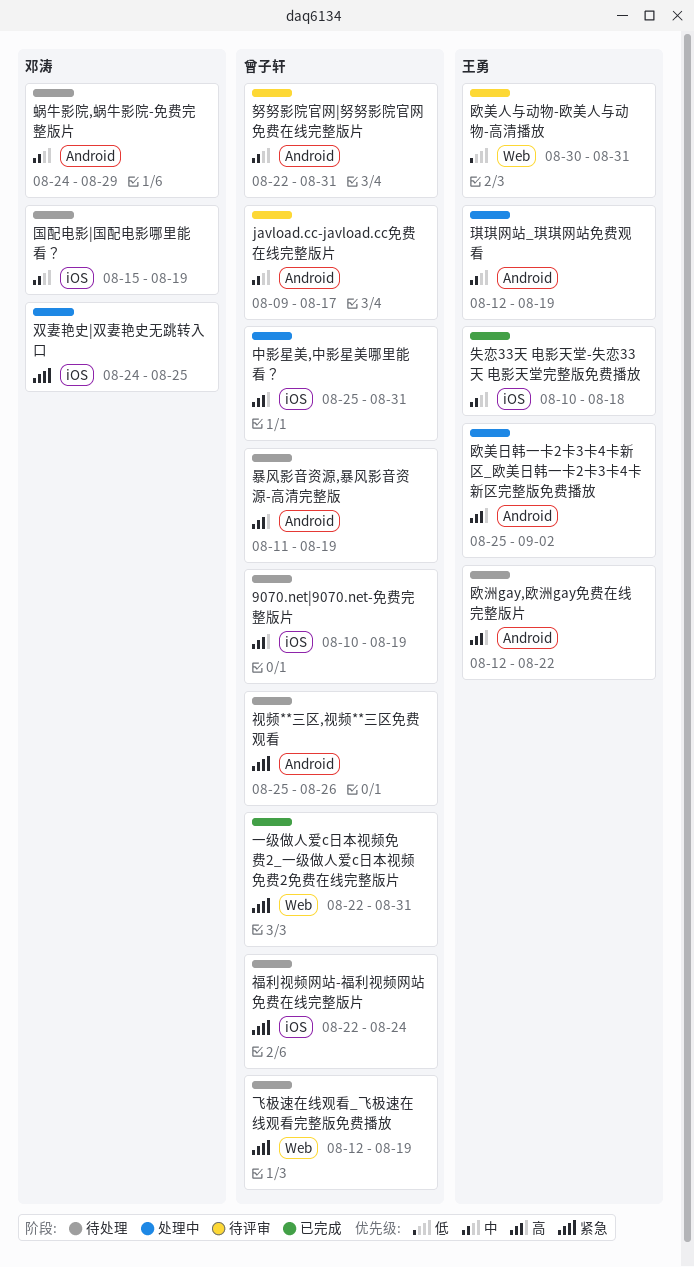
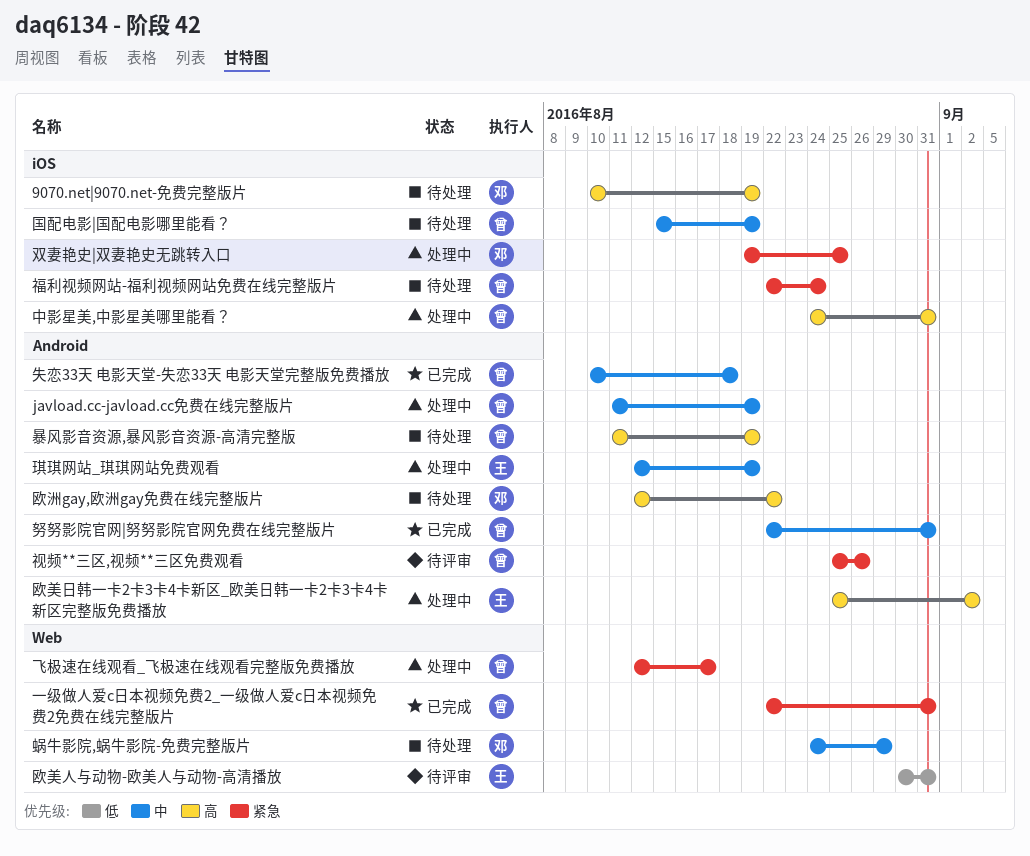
9070.net|9070.net-免费完整版片, owner: 曾子轩 -> 邓涛
javload.cc-javload.cc免费在线完整版片, status: 待评审 -> 处理中
javload.cc-javload.cc免费在线完整版片, start: Aug 9 -> Aug 11
javload.cc-javload.cc免费在线完整版片, due: Aug 17 -> Aug 19
中影星美,中影星美哪里能看？, start: Aug 25 -> Aug 24
努努影院官网|努努影院官网免费在线完整版片, status: 待评审 -> 已完成
双妻艳史|双妻艳史无跳转入口, start: Aug 24 -> Aug 19
国配电影|国配电影哪里能看？, owner: 邓涛 -> 曾子轩
失恋33天 电影天堂-失恋33天 电影天堂完整版免费播放, owner: 王勇 -> 曾子轩
失恋33天 电影天堂-失恋33天 电影天堂完整版免费播放, label: iOS -> Android
欧洲gay,欧洲gay免费在线完整版片, owner: 王勇 -> 邓涛
蜗牛影院,蜗牛影院-免费完整版片, label: Android -> Web
视频**三区,视频**三区免费观看, status: 待处理 -> 待评审
飞极速在线观看_飞极速在线观看完整版免费播放, status: 待处理 -> 处理中
飞极速在线观看_飞极速在线观看完整版免费播放, due: Aug 19 -> Aug 17

